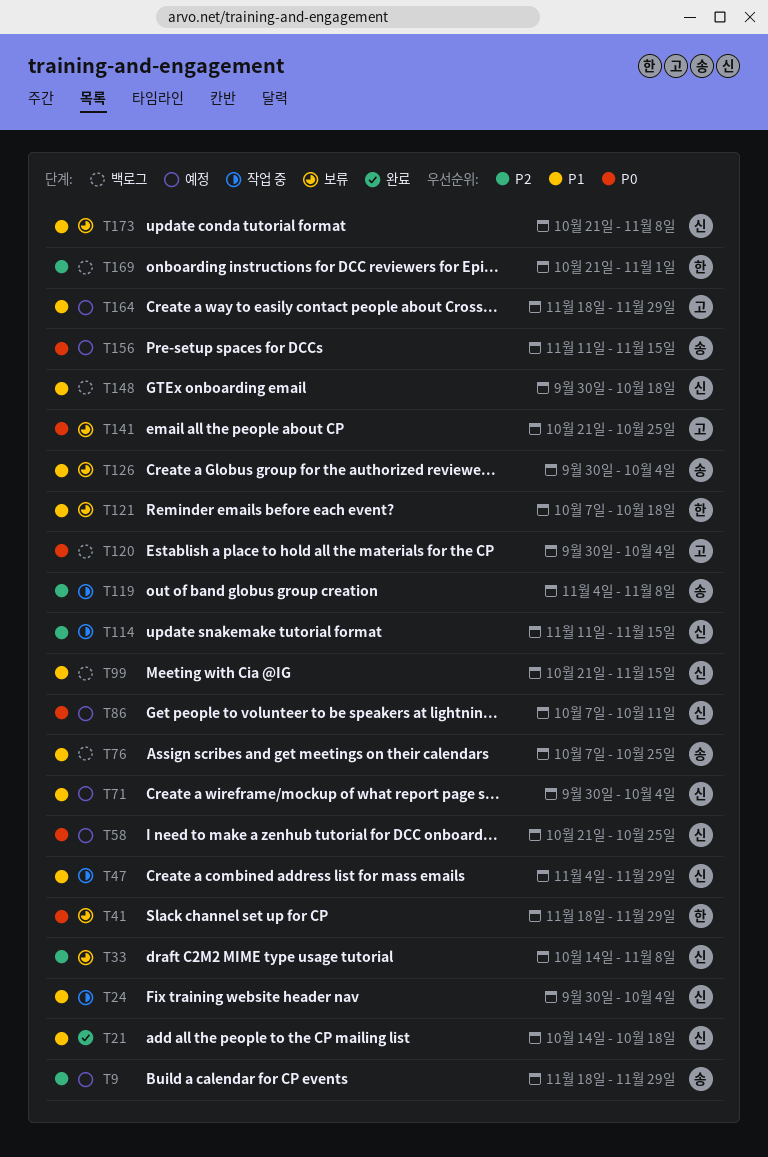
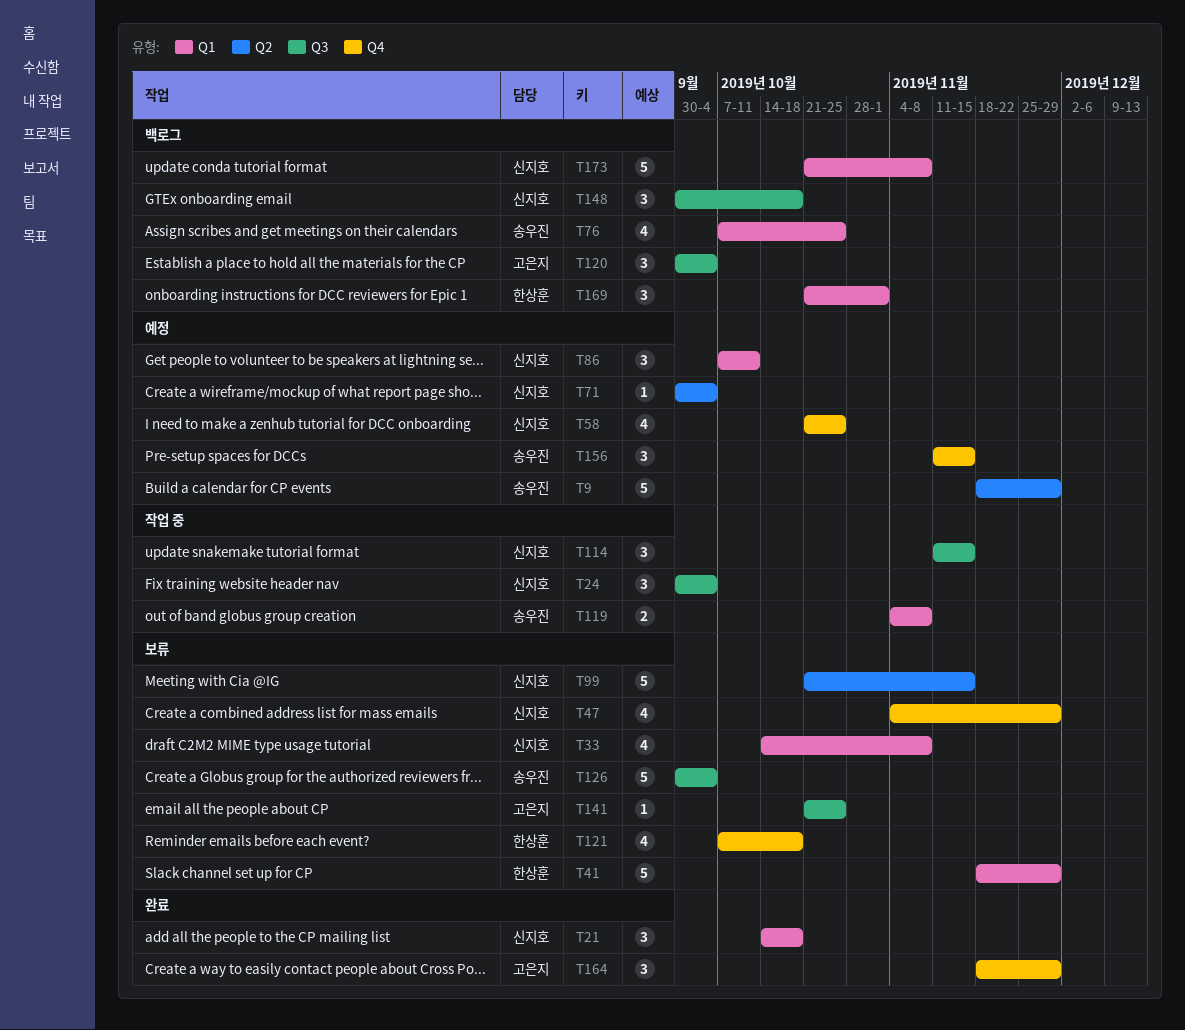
T47, status: 작업 중 -> 보류
T99, status: 백로그 -> 보류
T164, status: 예정 -> 완료
T173, status: 보류 -> 백로그

